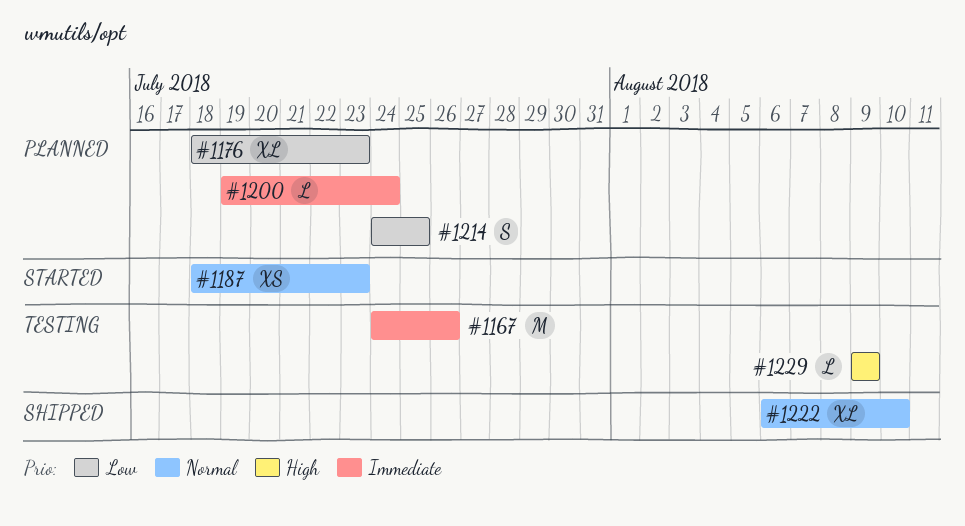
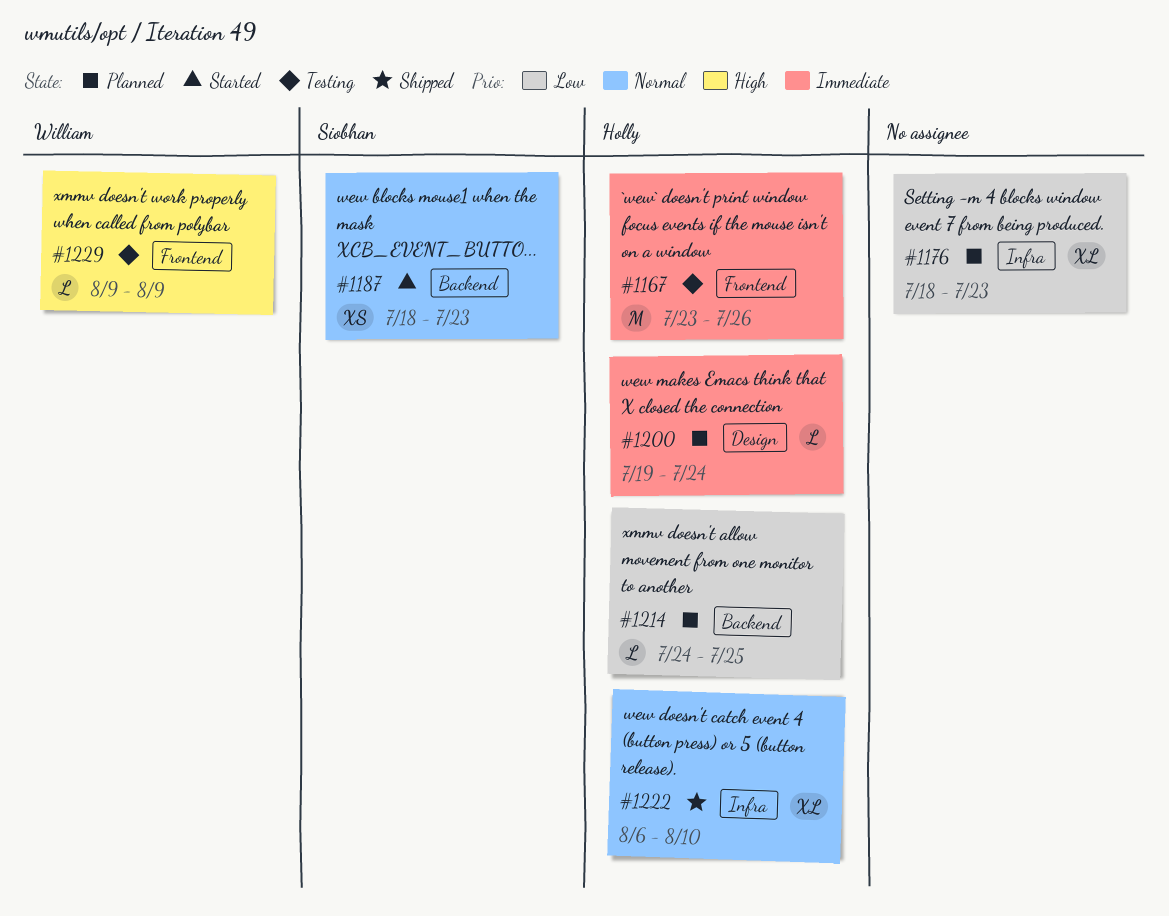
#1167, start: Jul 24 -> Jul 23
#1214, estimate: S -> L

